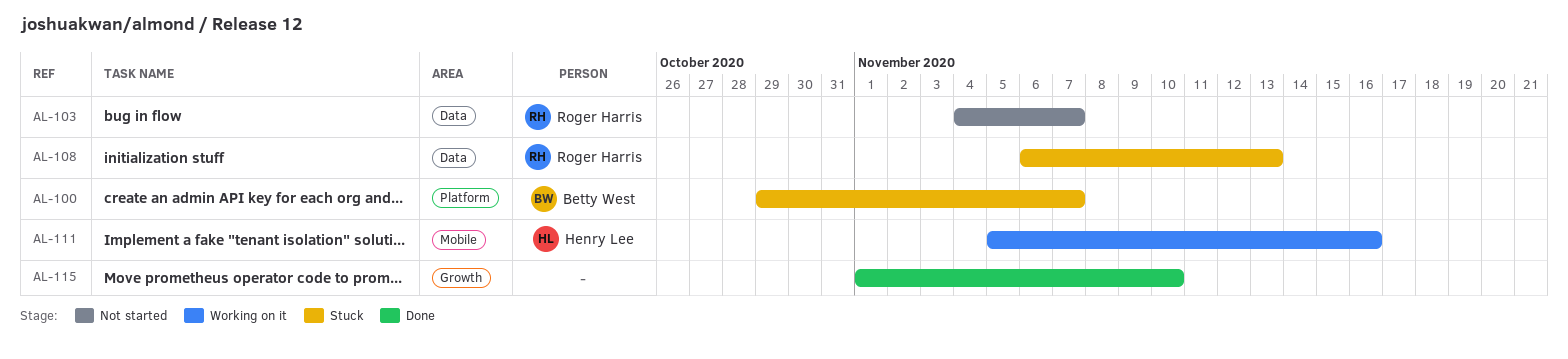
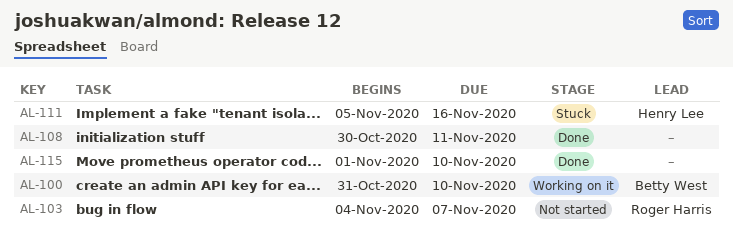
AL-100, status: Stuck -> Working on it
AL-100, start: Oct 29 -> Oct 31
AL-100, due: Nov 7 -> Nov 10
AL-108, status: Stuck -> Done
AL-108, owner: Roger Harris -> none
AL-108, start: Nov 6 -> Oct 30
AL-108, due: Nov 13 -> Nov 11
AL-111, status: Working on it -> Stuck

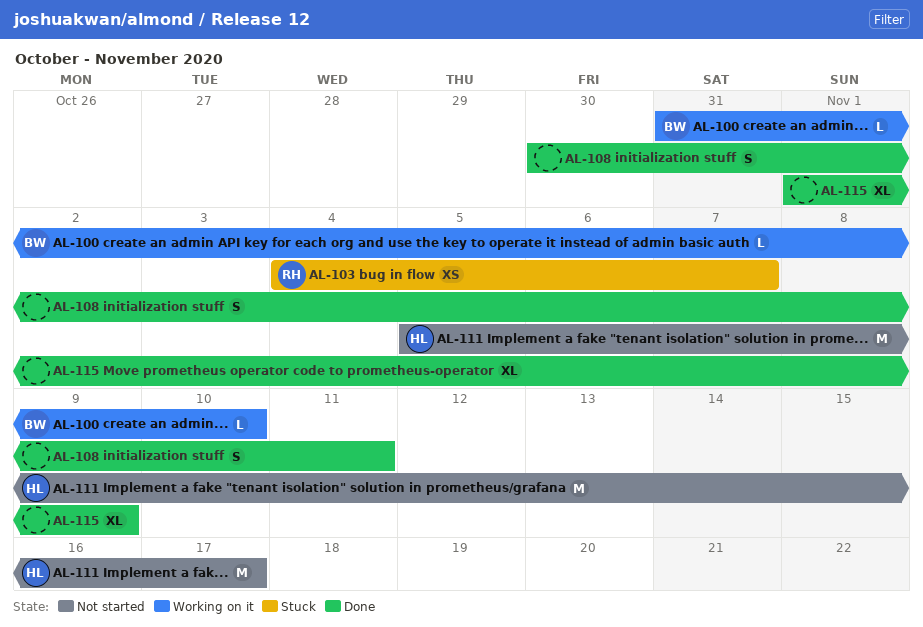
AL-103, status: Not started -> Stuck
AL-111, status: Stuck -> Not started
AL-111, due: Nov 16 -> Nov 17
AL-115, due: Nov 10 -> Nov 9

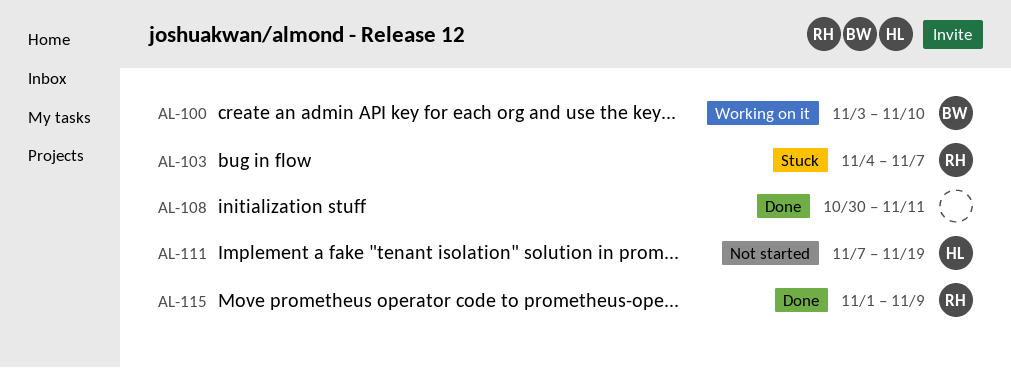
AL-100, start: Oct 31 -> Nov 3
AL-111, start: Nov 5 -> Nov 7
AL-111, due: Nov 17 -> Nov 19
AL-115, owner: none -> RH

